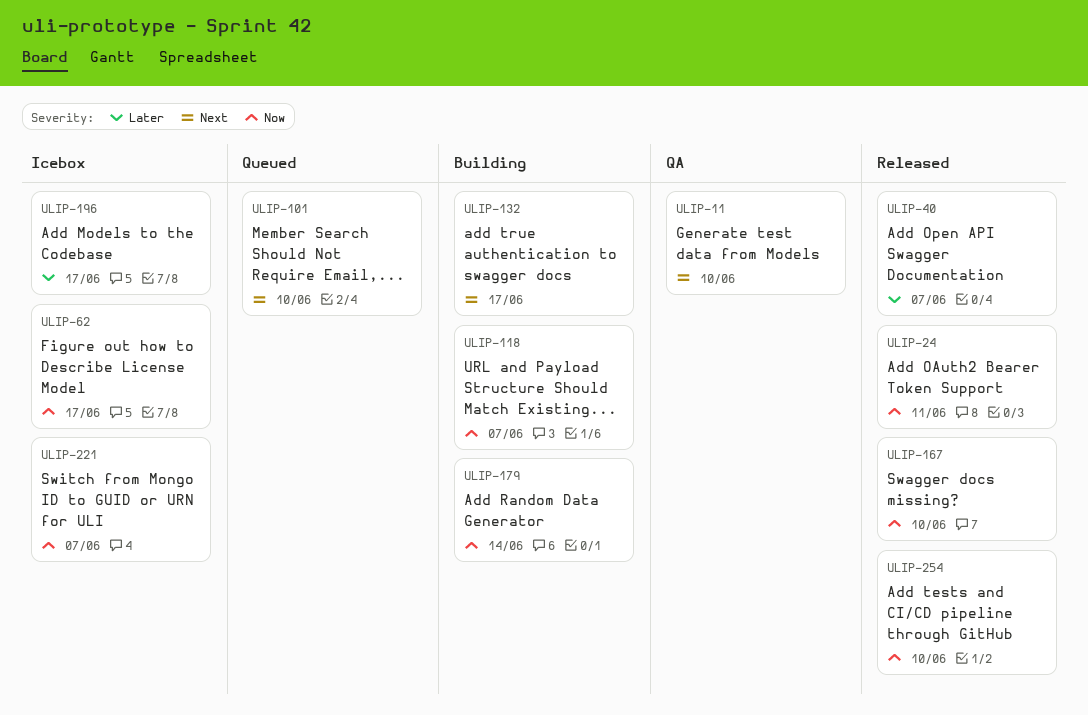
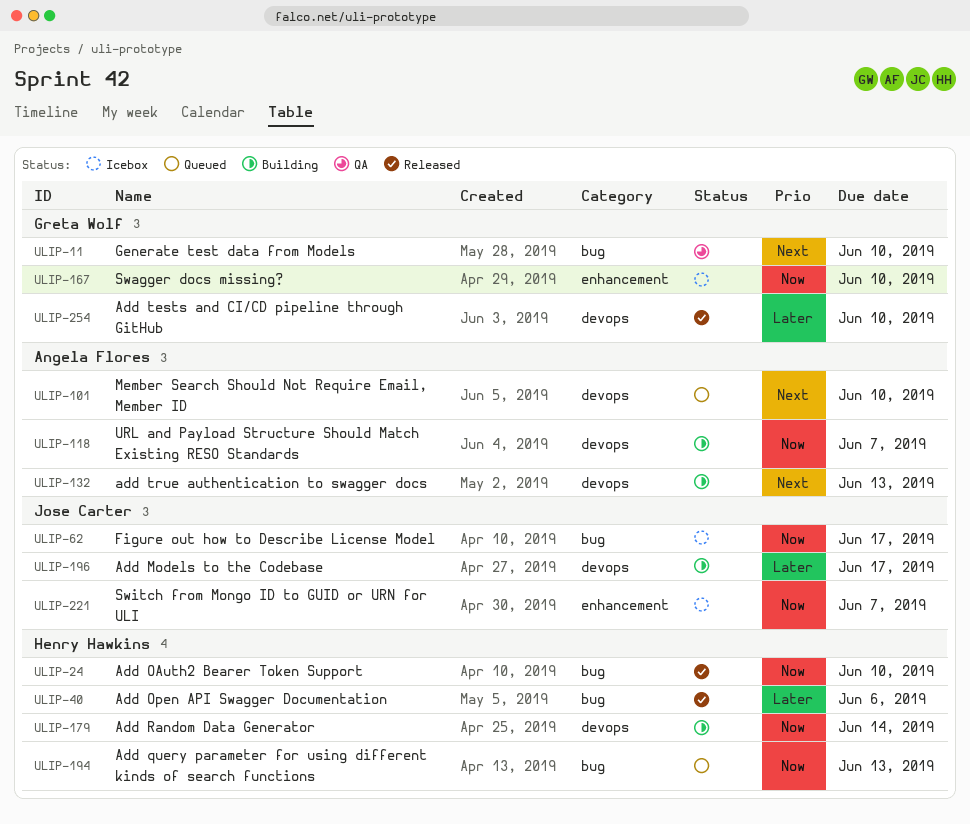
ULIP-24, due: Jun 11 -> Jun 10
ULIP-40, due: Jun 7 -> Jun 6
ULIP-132, due: Jun 17 -> Jun 13
ULIP-167, status: Released -> Icebox
ULIP-194: none -> present
ULIP-196, status: Icebox -> Building
ULIP-254, priority: Now -> Later

